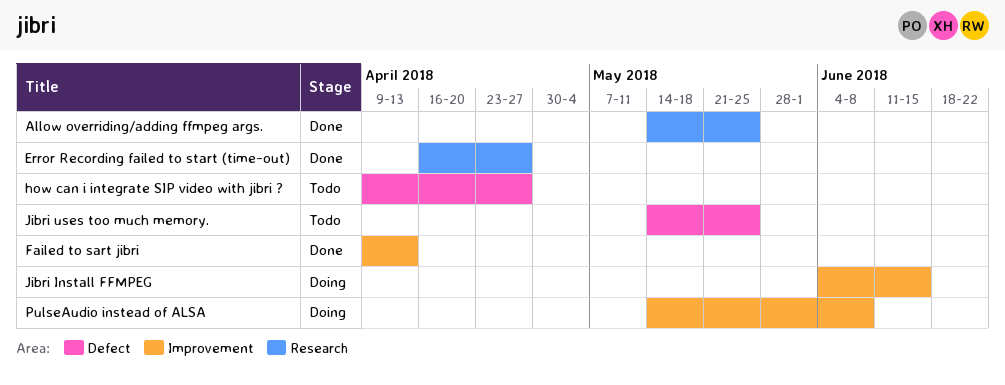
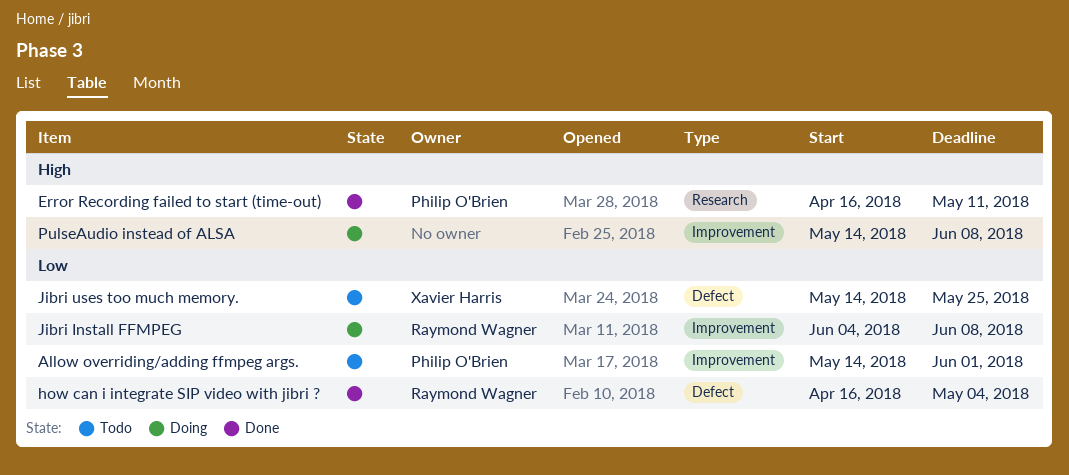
Allow overriding/adding ffmpeg args., status: Done -> Todo
Allow overriding/adding ffmpeg args., label: Research -> Improvement
Allow overriding/adding ffmpeg args., due: May 25 -> Jun 1
Error Recording failed to start (time-out), due: Apr 27 -> May 11
Failed to sart jibri: present -> none
how can i integrate SIP video with jibri ?, status: Todo -> Done
how can i integrate SIP video with jibri ?, start: Apr 9 -> Apr 16
how can i integrate SIP video with jibri ?, due: Apr 27 -> May 4
Jibri Install FFMPEG, due: Jun 15 -> Jun 8

